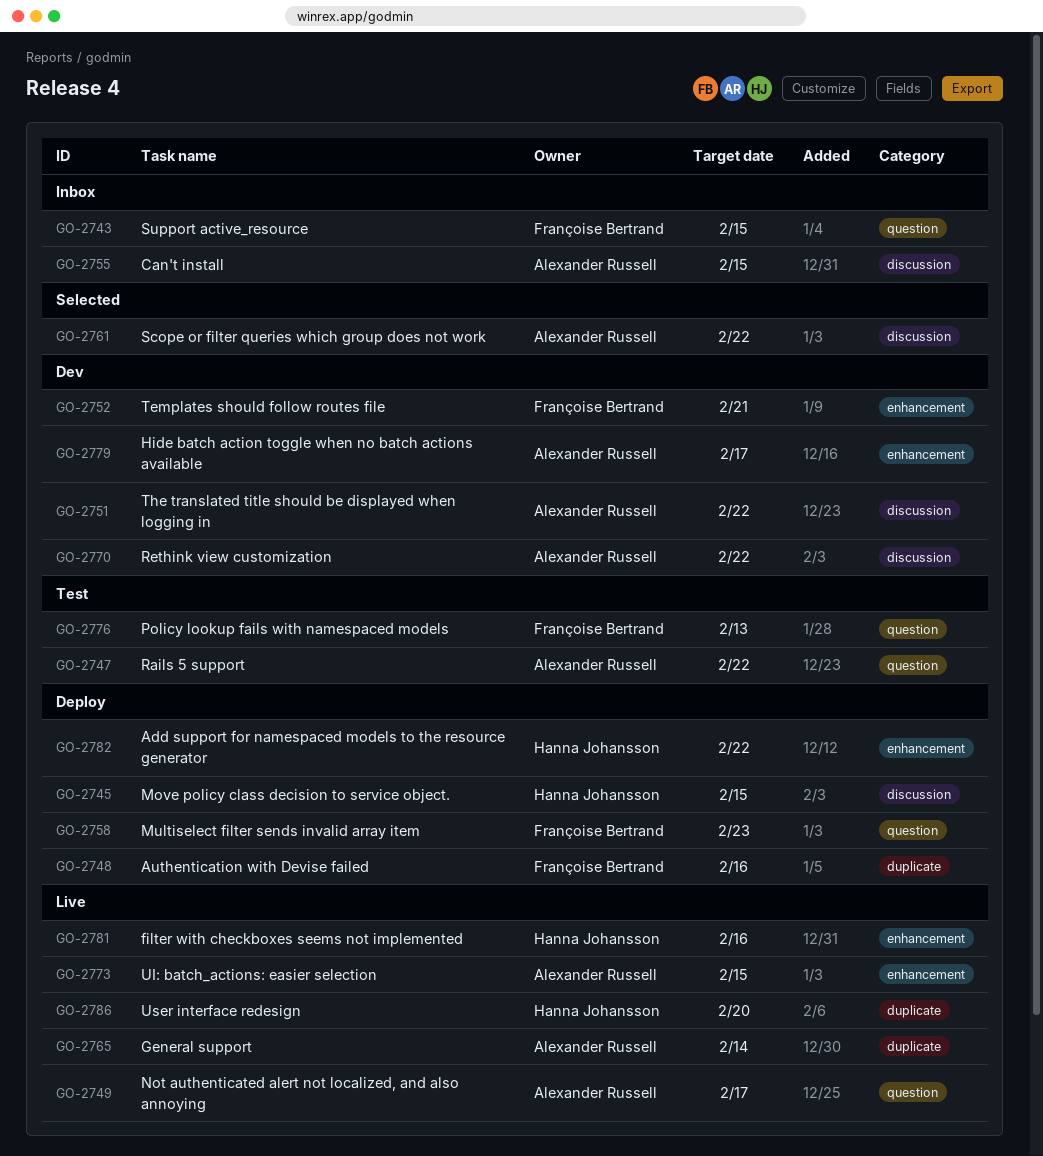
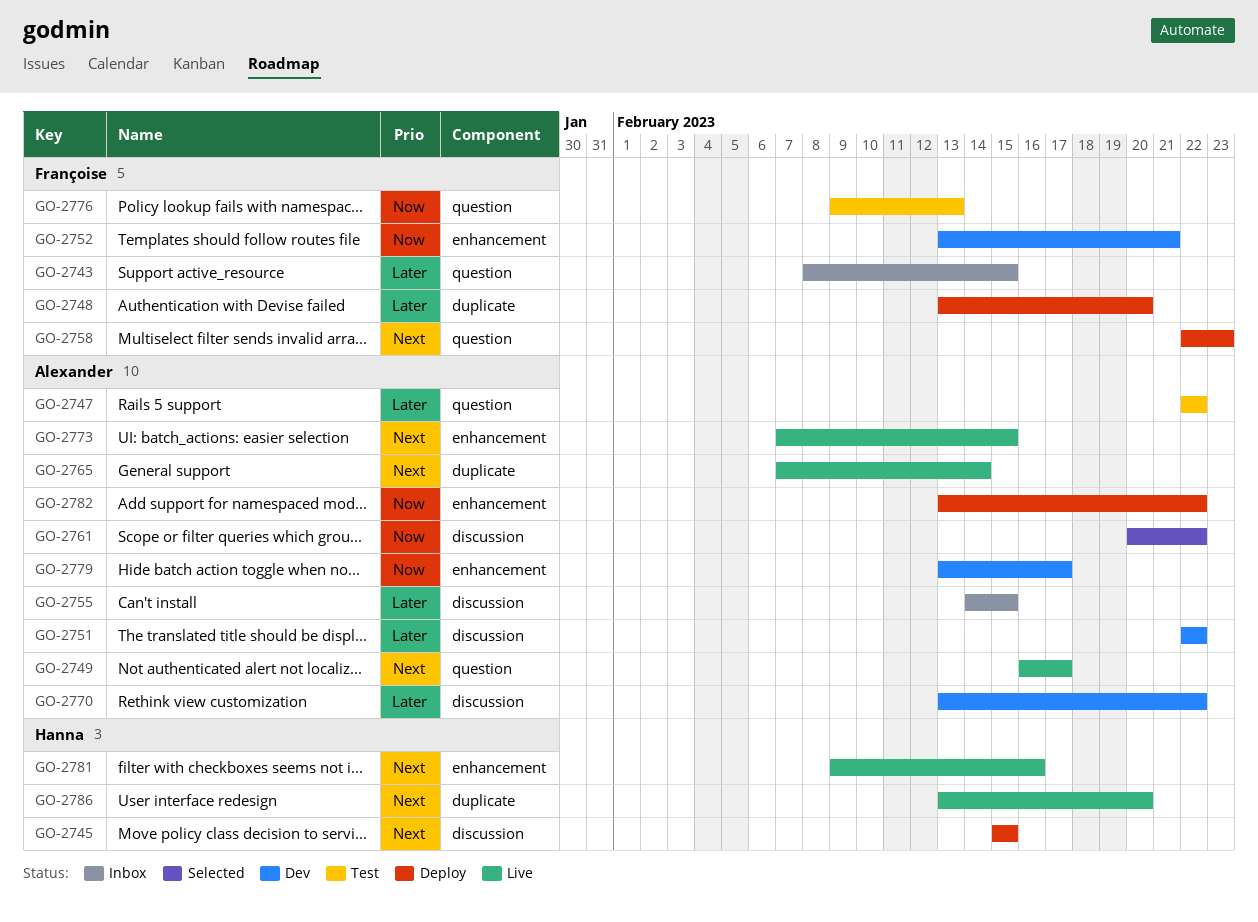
GO-2748, due: Feb 16 -> Feb 20
GO-2782, owner: Hanna Johansson -> Alexander Russell

